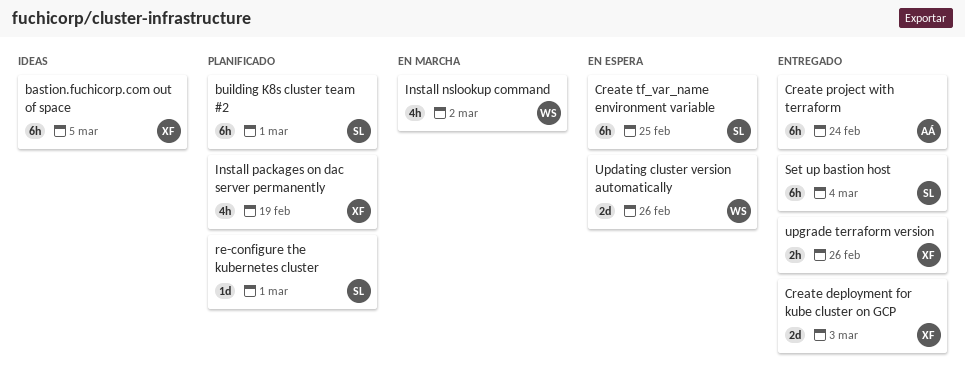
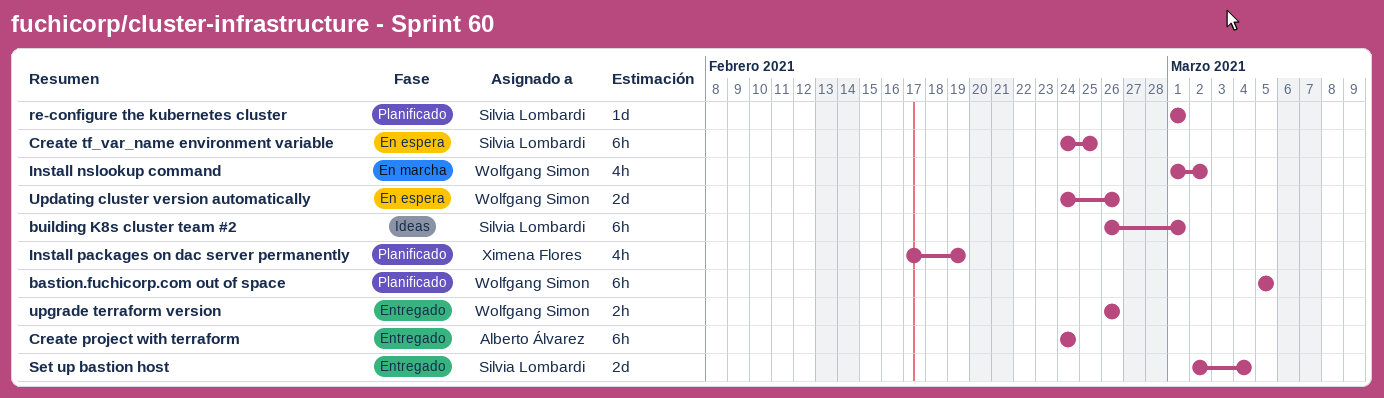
bastion.fuchicorp.com out of space, status: Ideas -> Planificado
bastion.fuchicorp.com out of space, owner: Ximena Flores -> Wolfgang Simon
building K8s cluster team #2, status: Planificado -> Ideas
Create deployment for kube cluster on GCP: present -> none
Set up bastion host, estimate: 6h -> 2d
upgrade terraform version, owner: Ximena Flores -> Wolfgang Simon

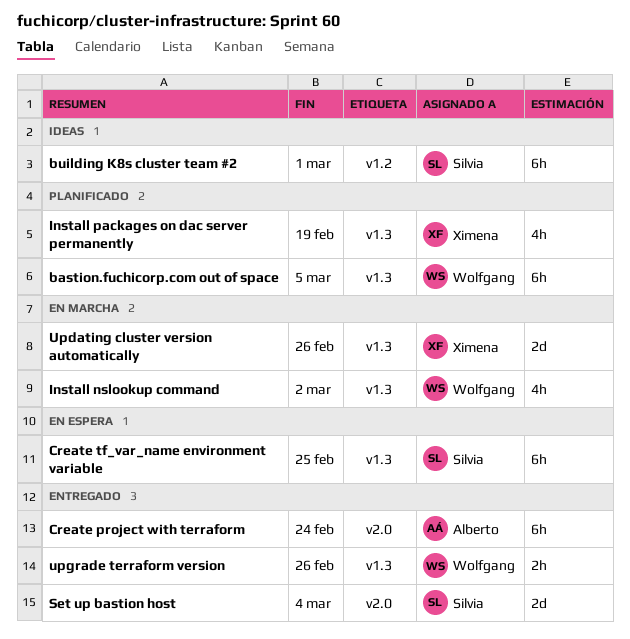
re-configure the kubernetes cluster: present -> none
Updating cluster version automatically, status: En espera -> En marcha
Updating cluster version automatically, owner: Wolfgang Simon -> Ximena Flores

